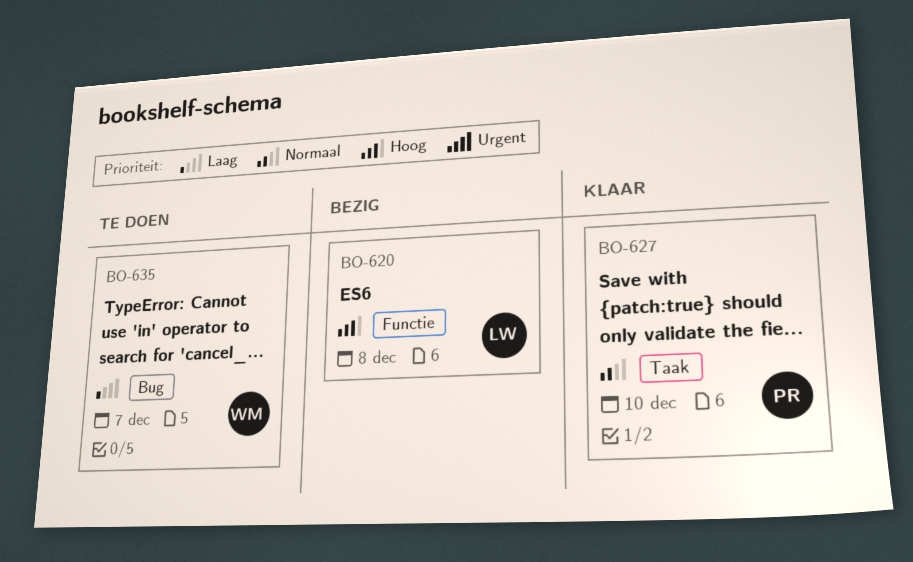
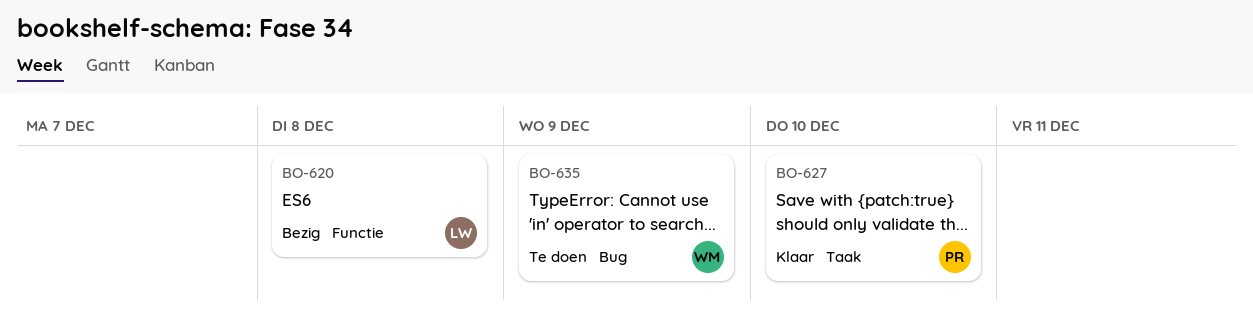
BO-635, due: Dec 7 -> Dec 9

